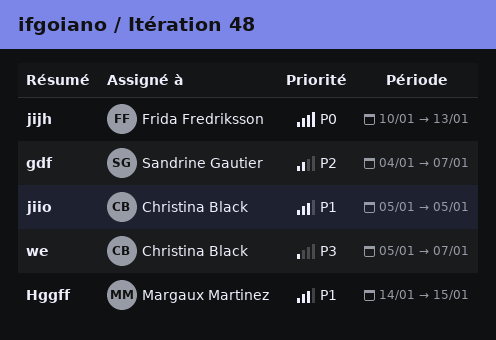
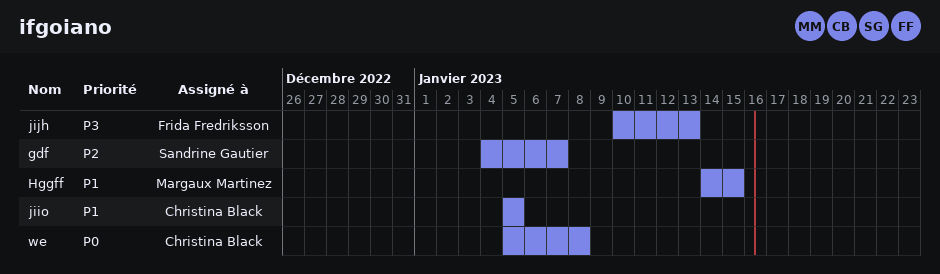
jijh, priority: P0 -> P3
we, priority: P3 -> P0
we, due: Jan 7 -> Jan 8

